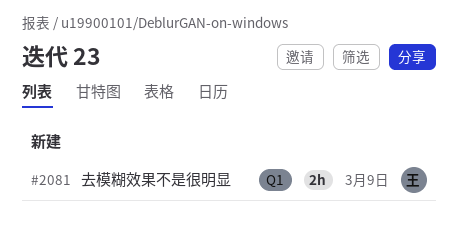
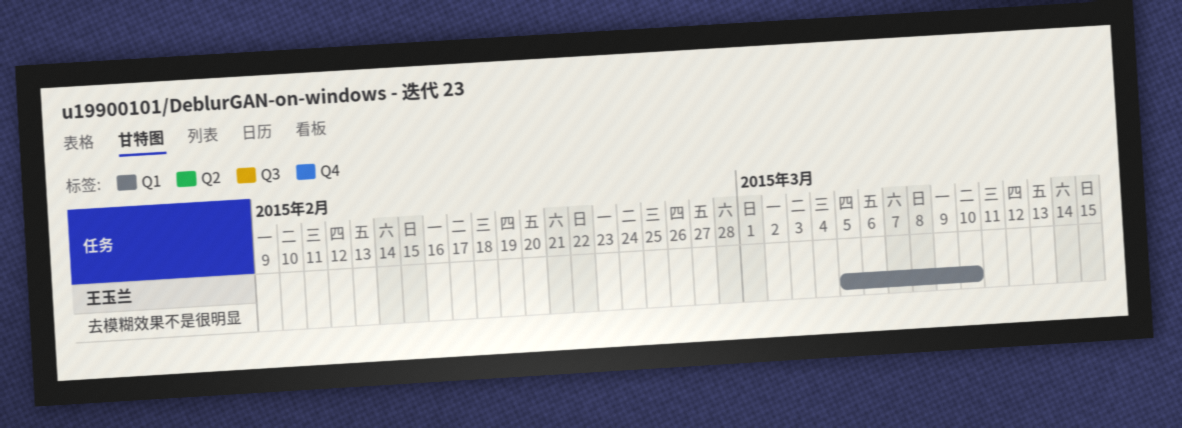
去模糊效果不是很明显, due: Mar 9 -> Mar 10

